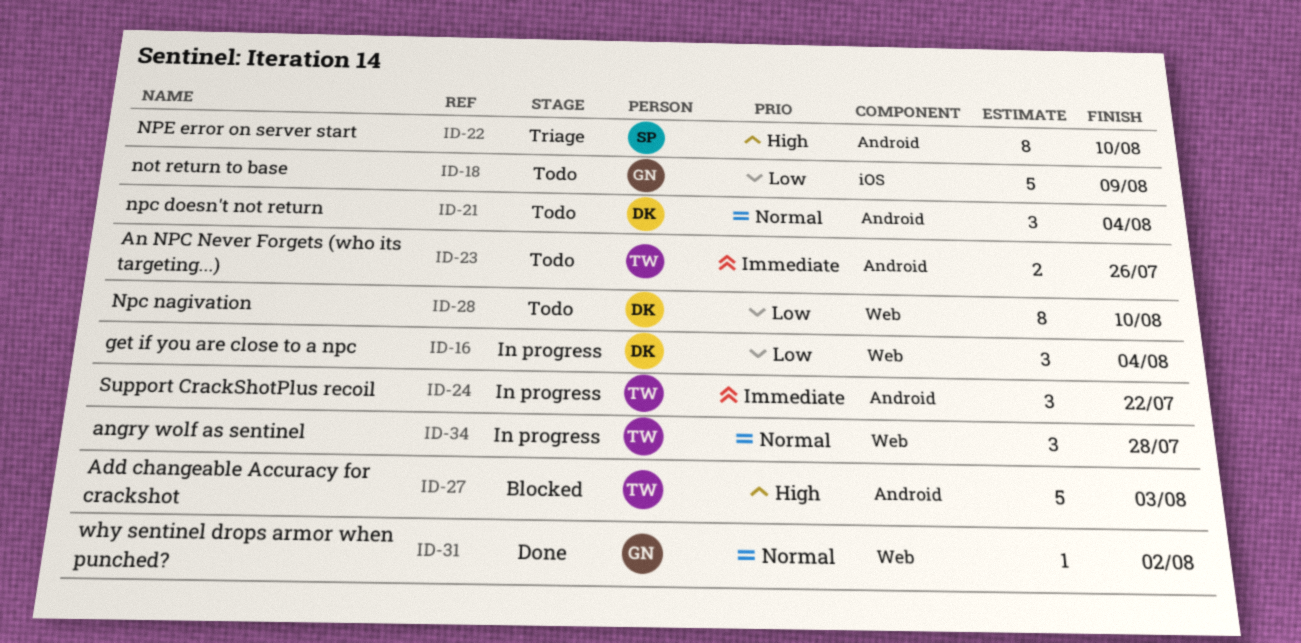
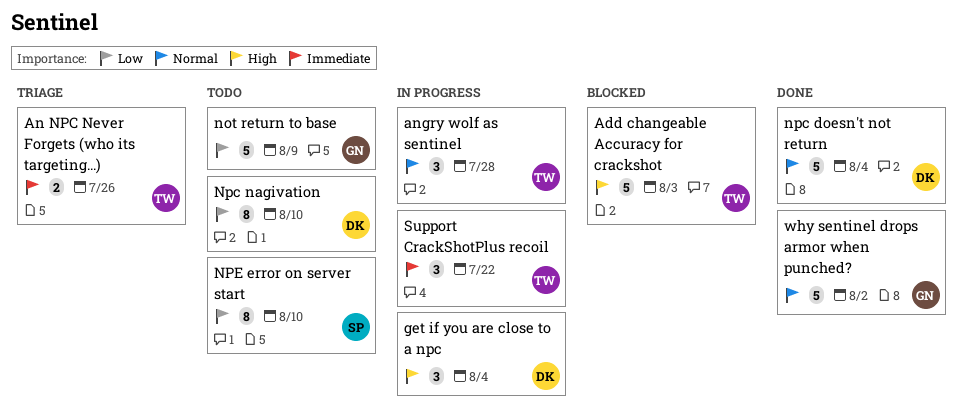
An NPC Never Forgets (who its targeting...), status: Todo -> Triage
get if you are close to a npc, priority: Low -> High
npc doesn't not return, status: Todo -> Done
npc doesn't not return, estimate: 3 -> 5
NPE error on server start, status: Triage -> Todo
NPE error on server start, priority: High -> Low
why sentinel drops armor when punched?, estimate: 1 -> 5

